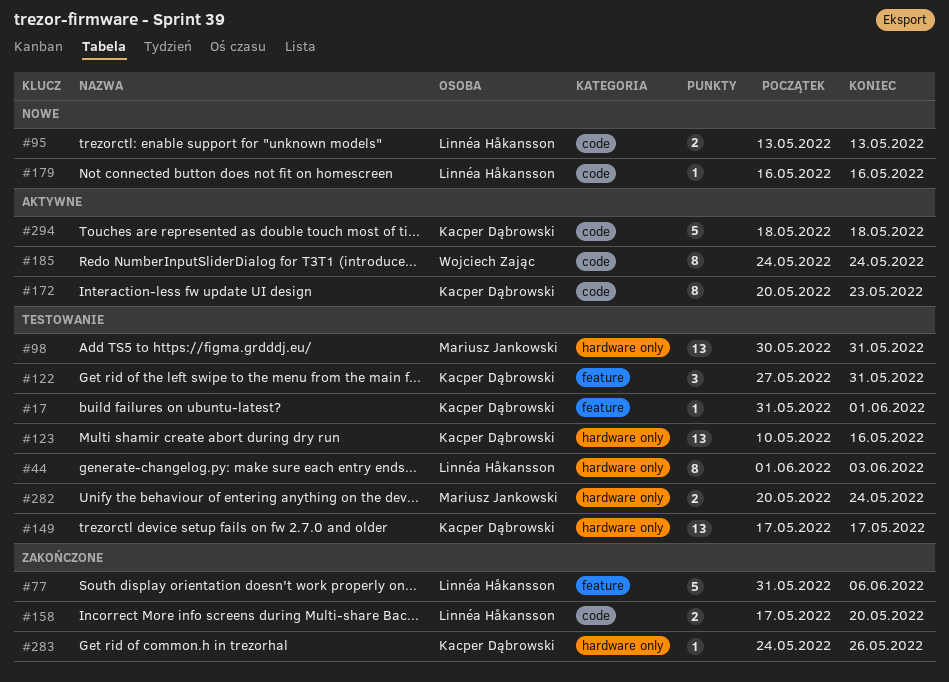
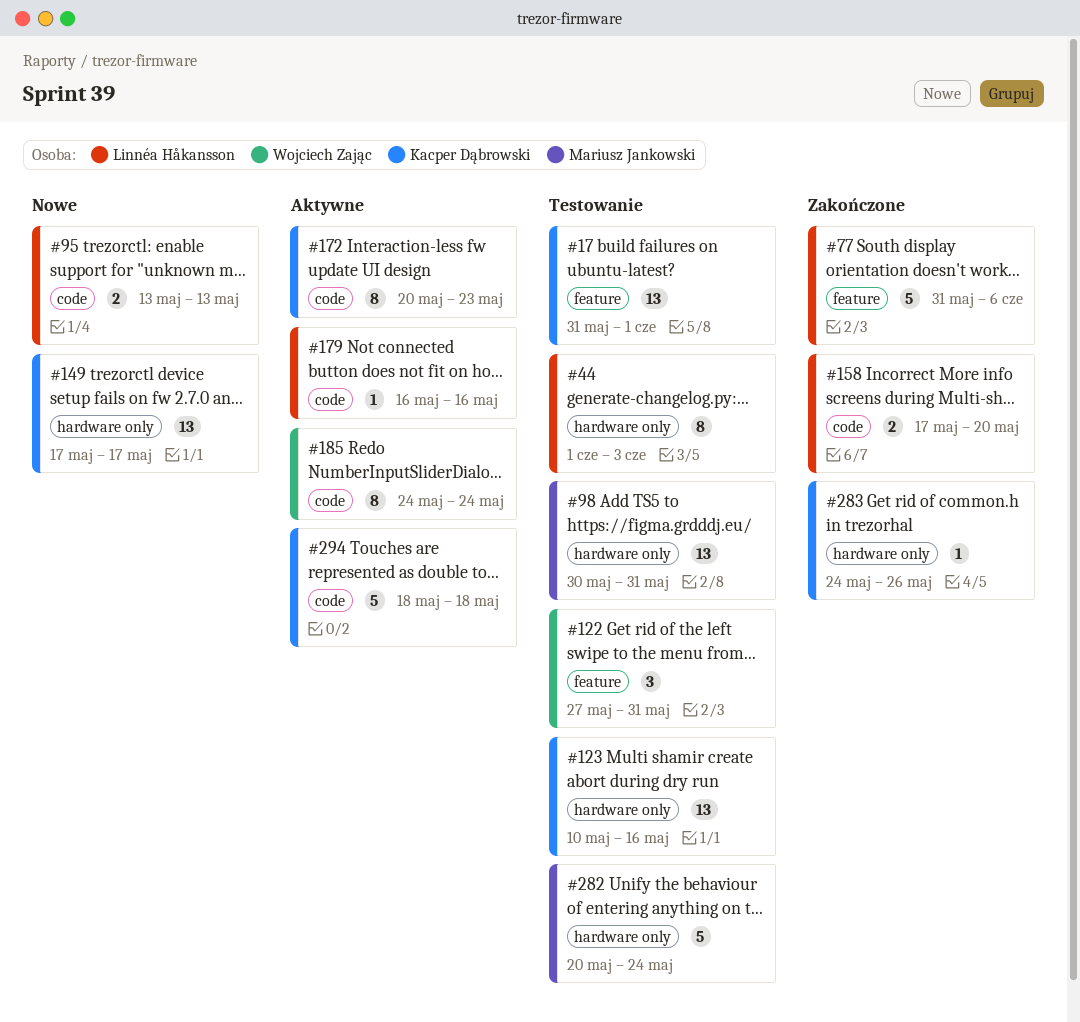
#17, estimate: 1 -> 13
#122, owner: Kacper Dąbrowski -> Wojciech Zając
#149, status: Testowanie -> Nowe
#179, status: Nowe -> Aktywne
#282, estimate: 2 -> 5

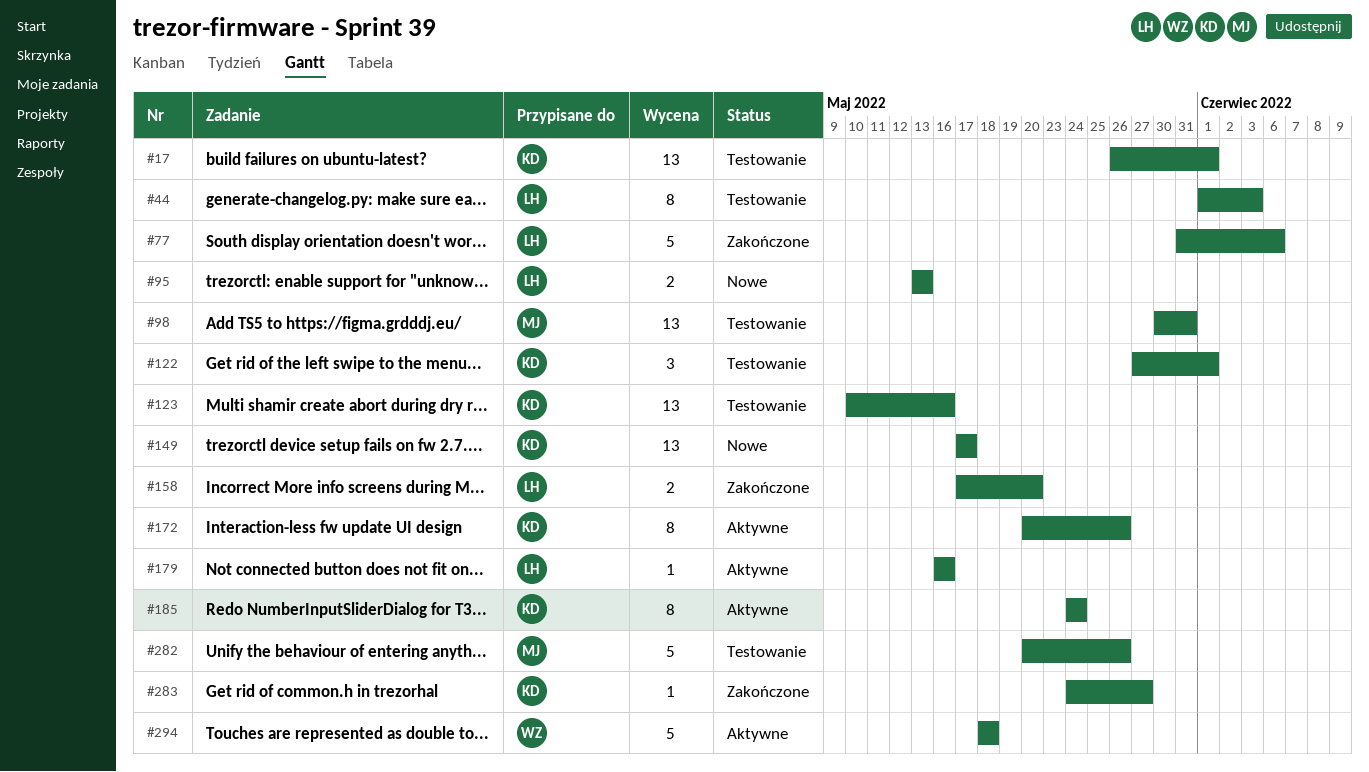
#17, start: May 31 -> May 26
#122, owner: Wojciech Zając -> Kacper Dąbrowski
#122, due: May 31 -> Jun 1
#172, due: May 23 -> May 26
#185, owner: Wojciech Zając -> Kacper Dąbrowski
#282, due: May 24 -> May 26
#283, due: May 26 -> May 27
#294, owner: Kacper Dąbrowski -> Wojciech Zając

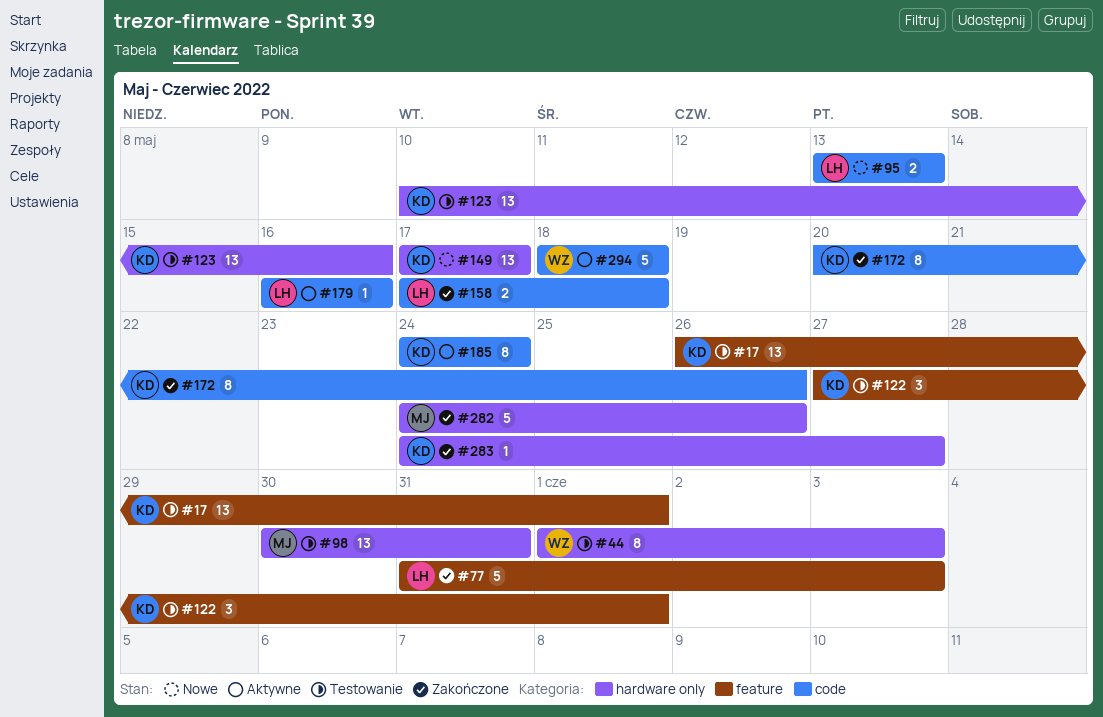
#44, owner: LH -> WZ
#77, due: Jun 6 -> Jun 3
#158, due: May 20 -> May 18
#172, status: Aktywne -> Zakończone
#282, status: Testowanie -> Zakończone
#282, start: May 20 -> May 24

